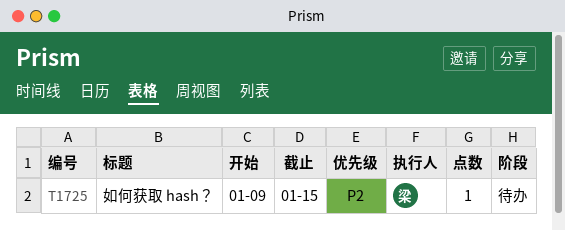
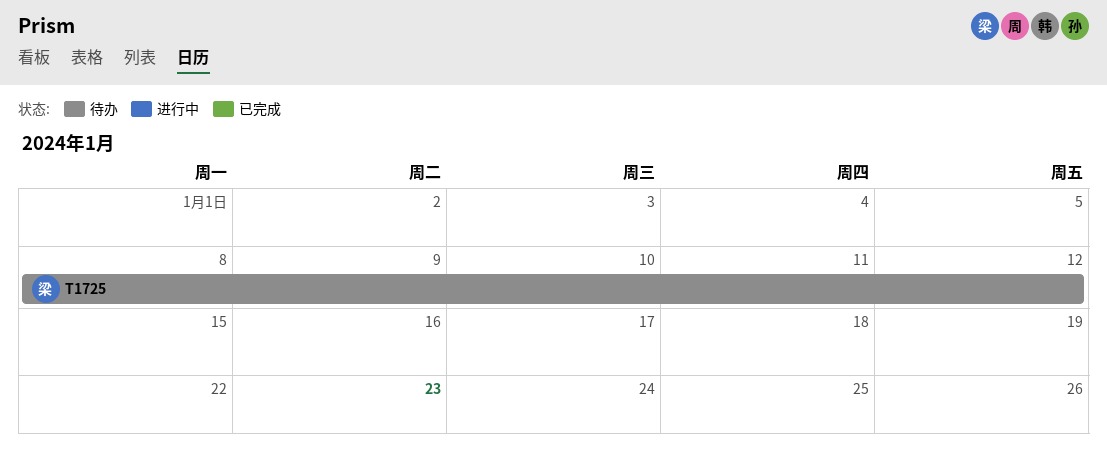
T1725, start: Jan 9 -> Jan 8
T1725, due: Jan 15 -> Jan 12

